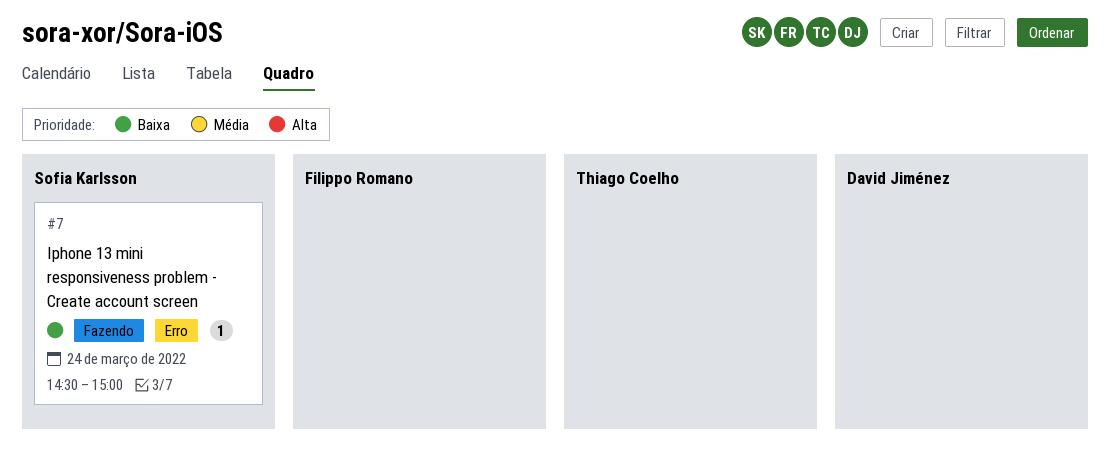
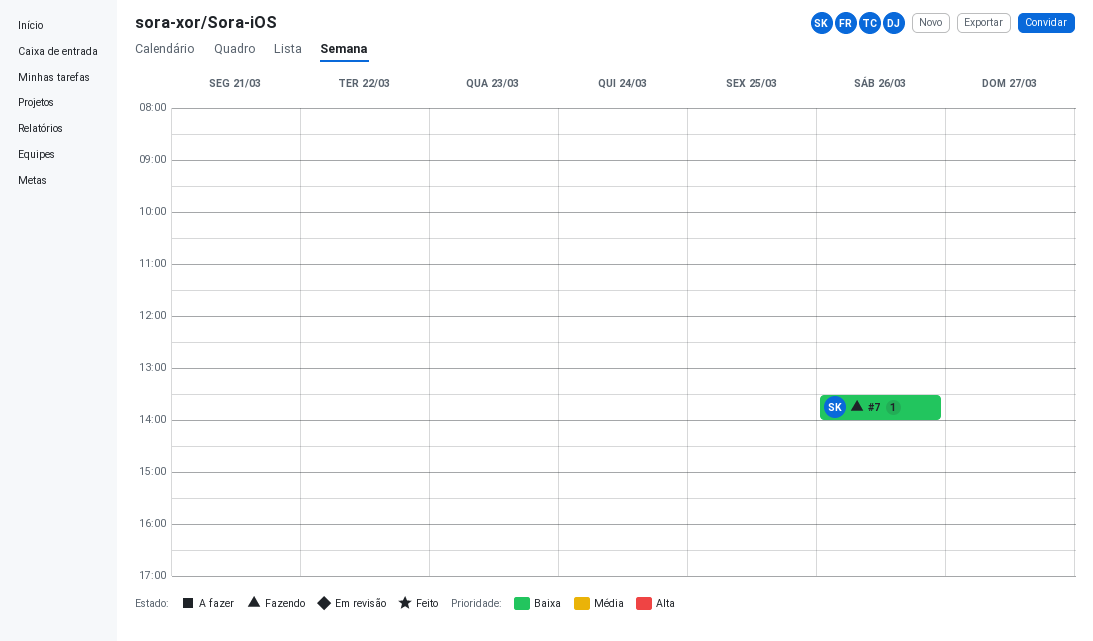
#7, day: Mar 24 -> Mar 26
#7, begins: 14:30 -> 13:30
#7, ends: 15:00 -> 14:00

